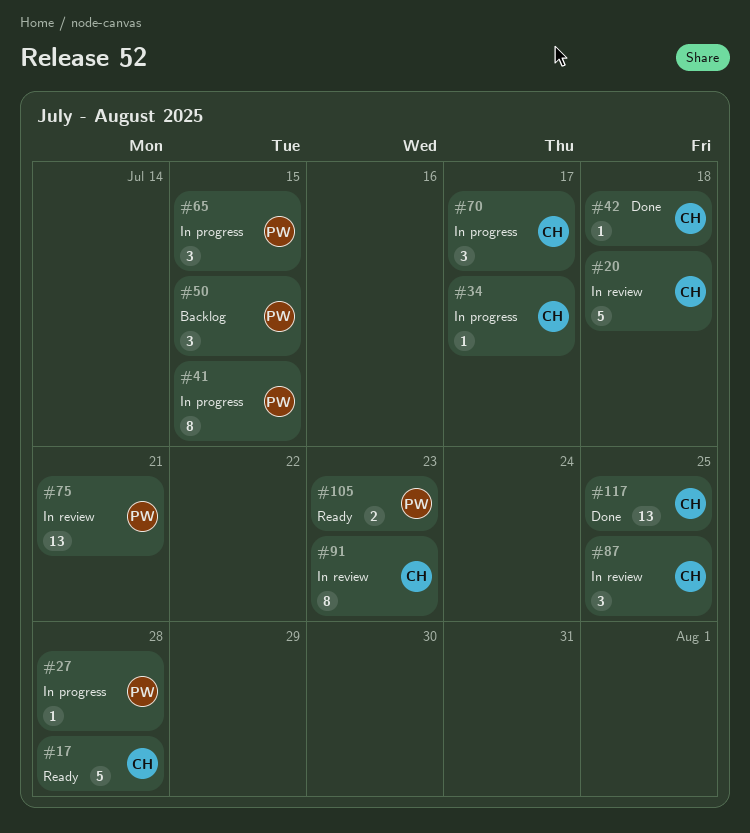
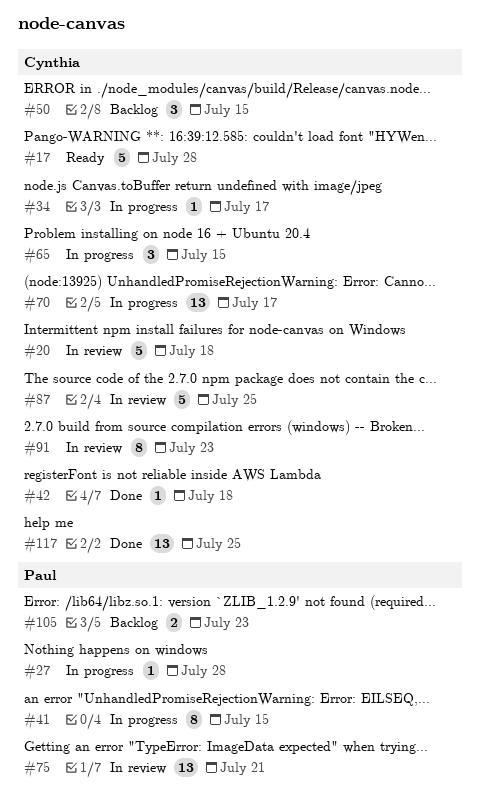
#50, owner: Paul -> Cynthia
#65, owner: Paul -> Cynthia
#70, estimate: 3 -> 13
#87, estimate: 3 -> 5
#105, status: Ready -> Backlog

